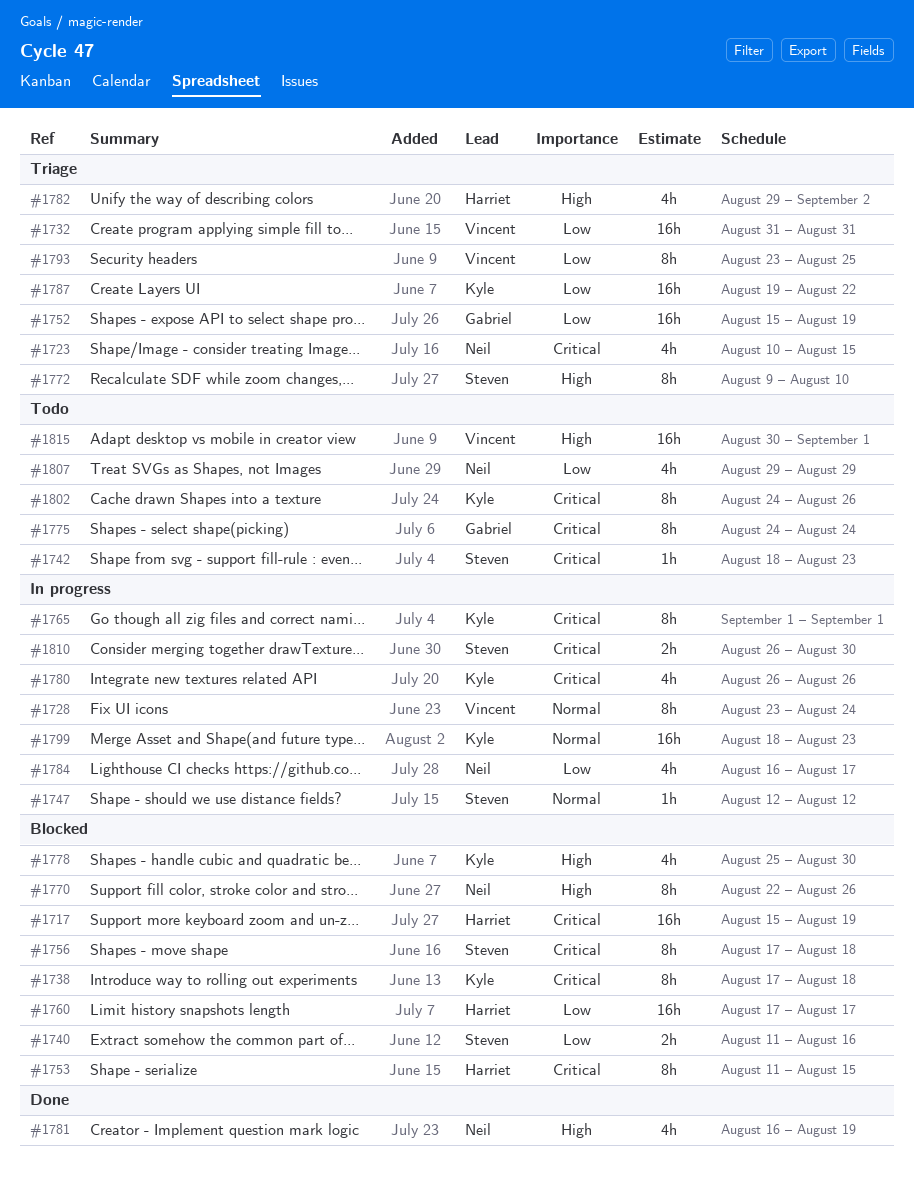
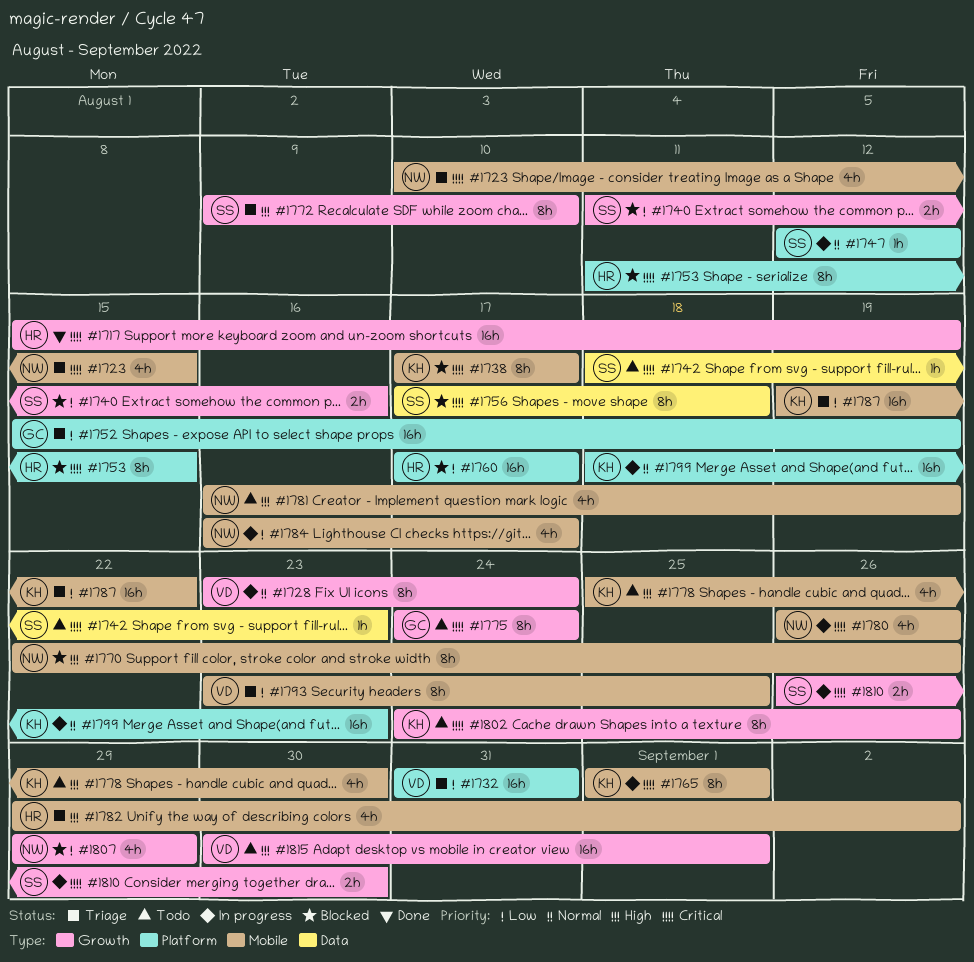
#1717, status: Blocked -> Done
#1738, due: Aug 18 -> Aug 17
#1778, status: Blocked -> Todo
#1780, owner: Kyle -> Neil
#1781, status: Done -> Todo
#1807, status: Todo -> Blocked

